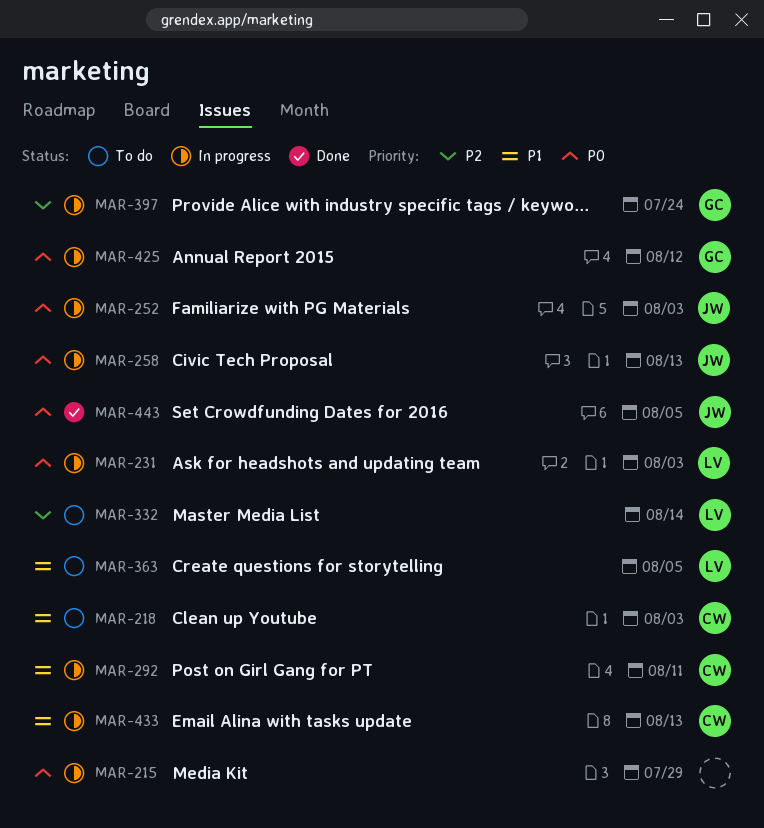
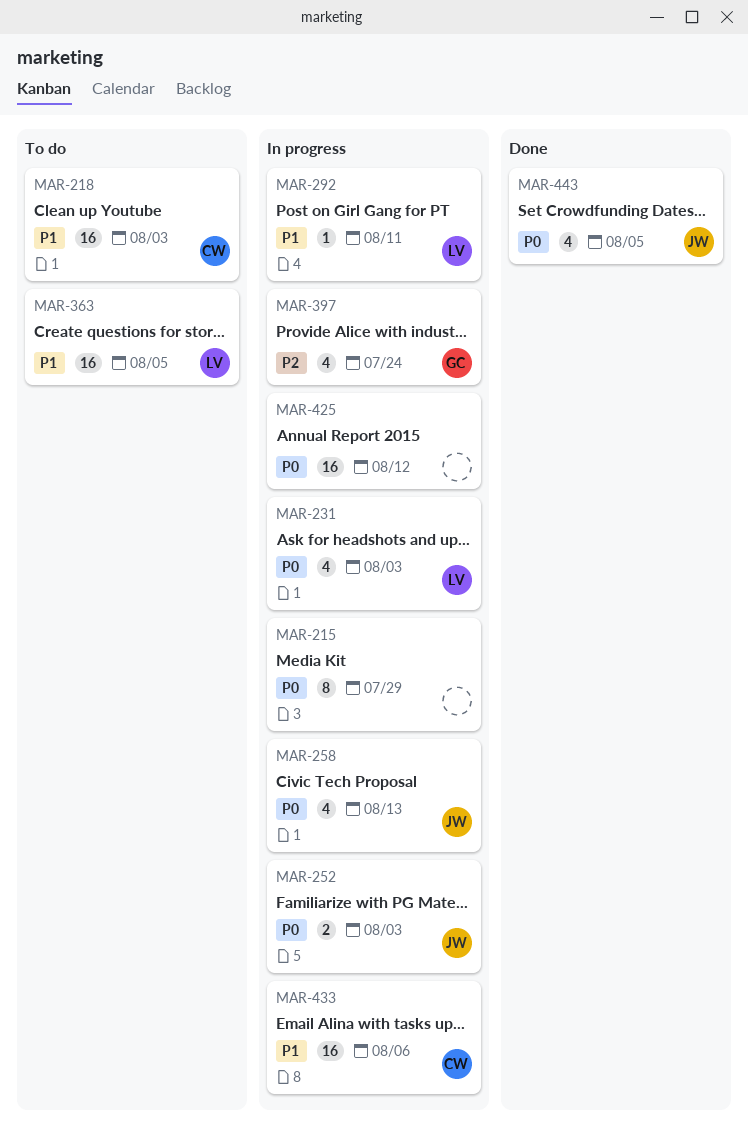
MAR-292, owner: CW -> LV
MAR-332: present -> none
MAR-425, owner: GC -> none
MAR-433, due: Aug 13 -> Aug 6

